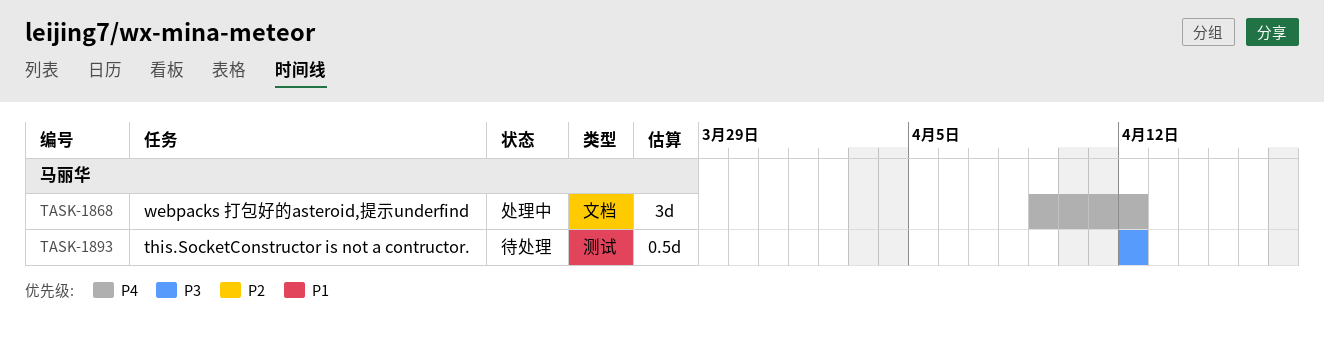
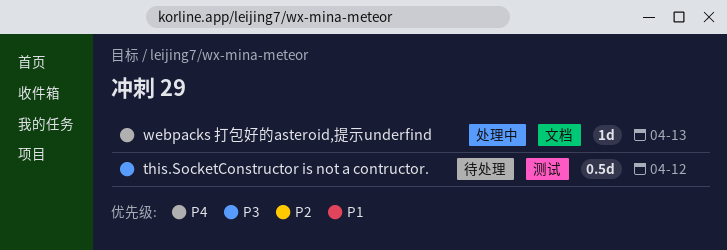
webpacks 打包好的asteroid,提示underfind, estimate: 3d -> 1d
webpacks 打包好的asteroid,提示underfind, due: Apr 12 -> Apr 13

